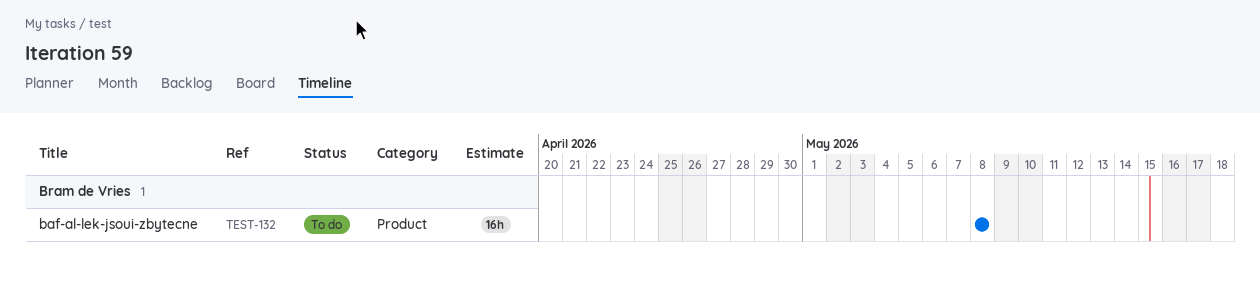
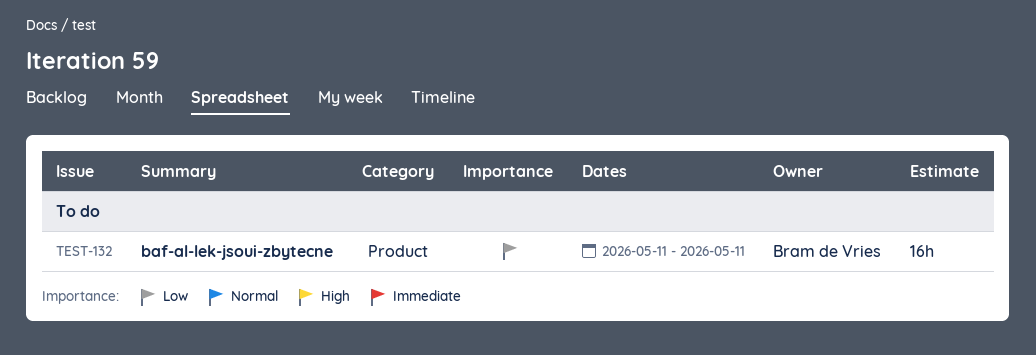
TEST-132, start: May 8 -> May 11
TEST-132, due: May 8 -> May 11

